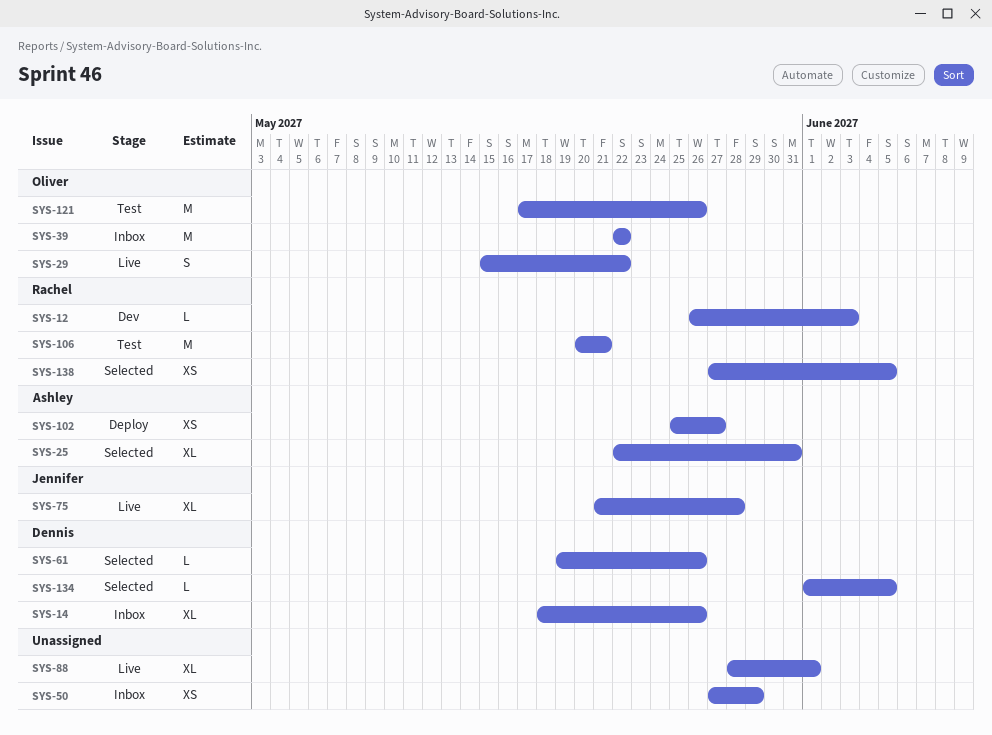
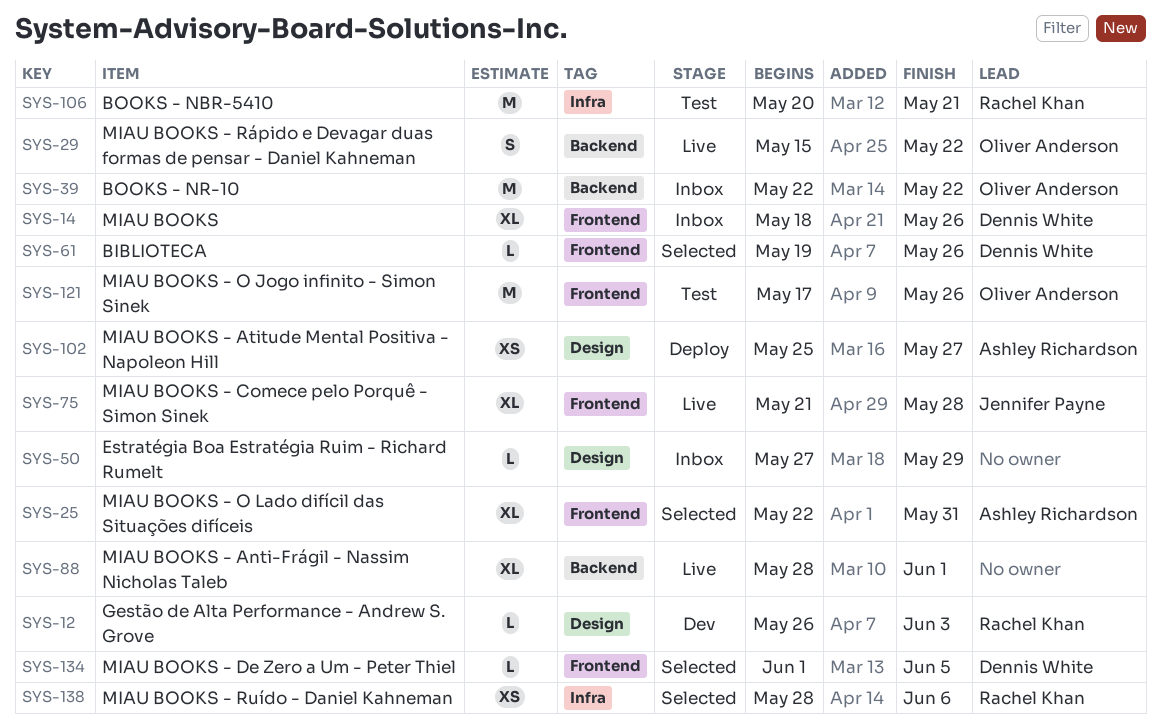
SYS-50, estimate: XS -> L
SYS-138, start: May 27 -> May 28
SYS-138, due: Jun 5 -> Jun 6

